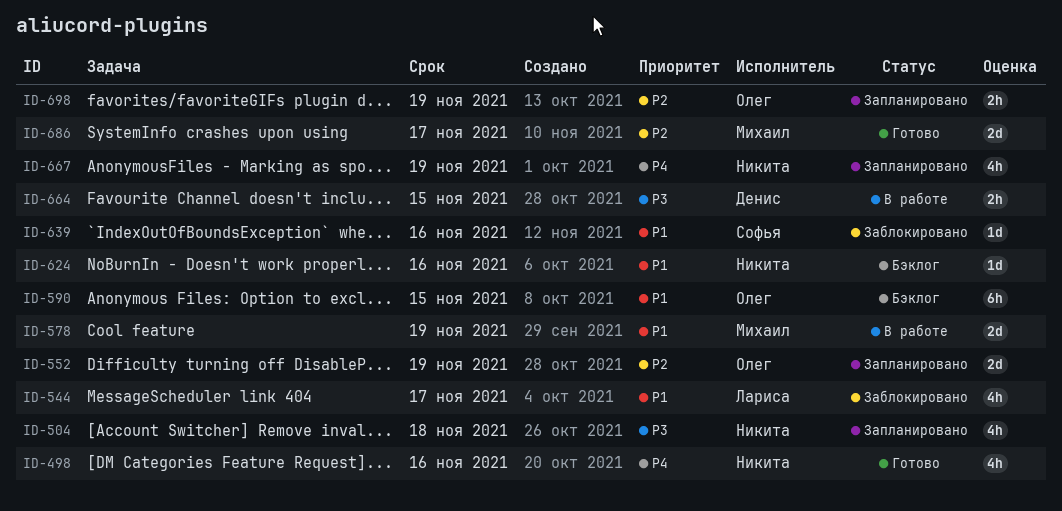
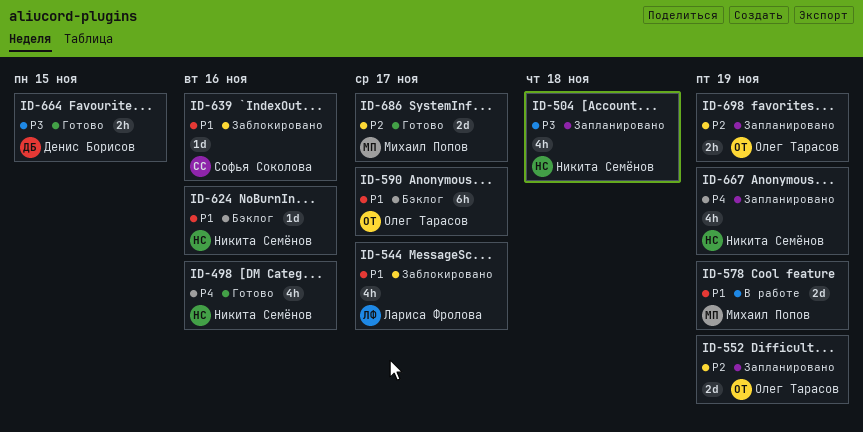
ID-590, due: Nov 15 -> Nov 17
ID-664, status: В работе -> Готово

